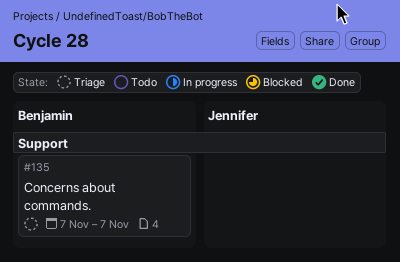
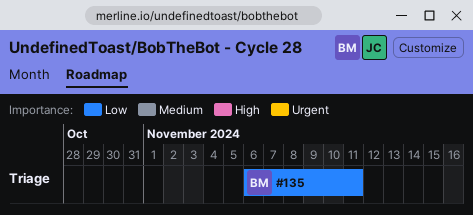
#135, start: Nov 7 -> Nov 6
#135, due: Nov 7 -> Nov 11

